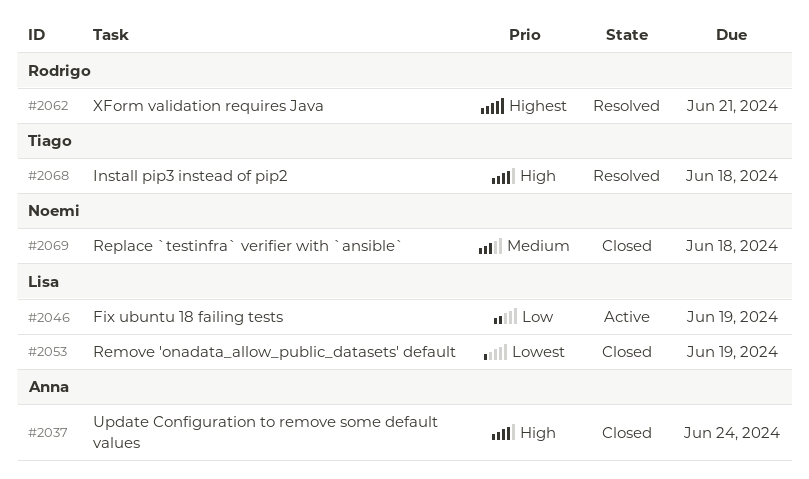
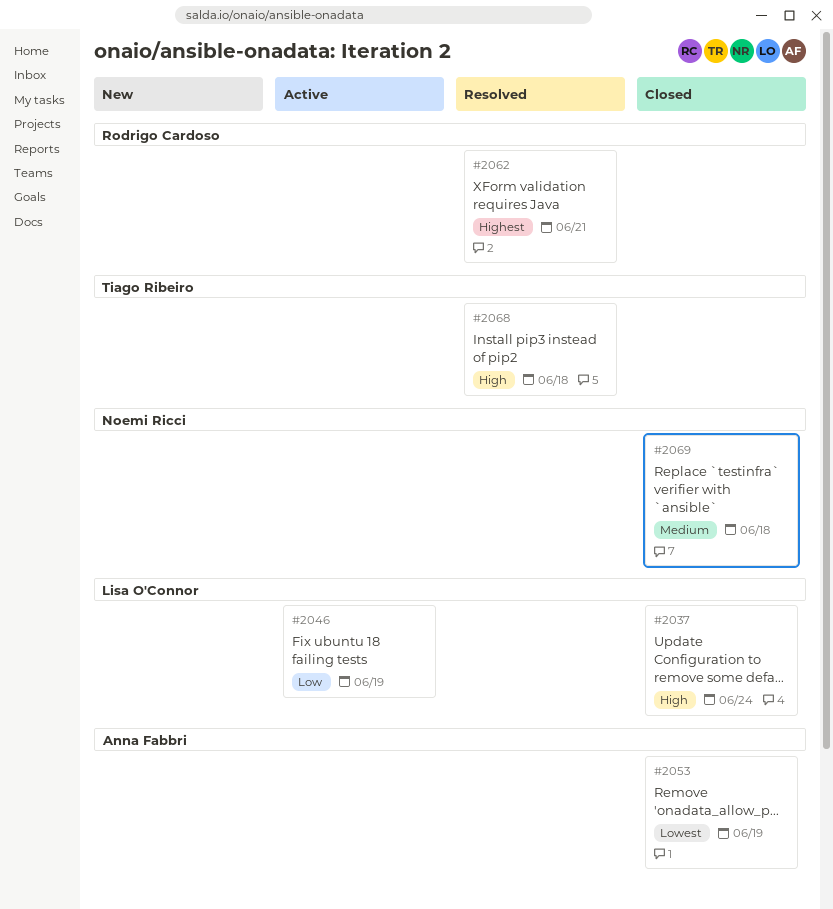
#2037, owner: Anna Fabbri -> Lisa O'Connor
#2053, owner: Lisa O'Connor -> Anna Fabbri

